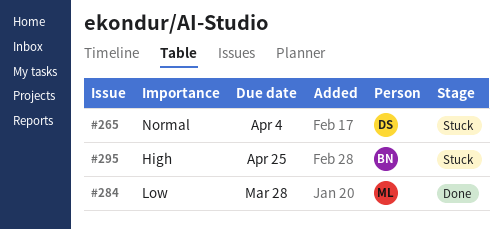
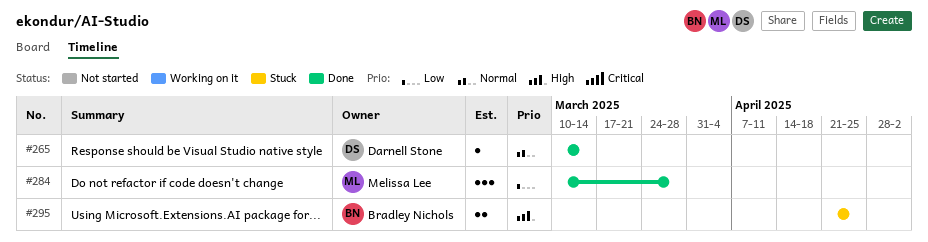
#265, status: Stuck -> Done
#265, due: Apr 4 -> Mar 14

